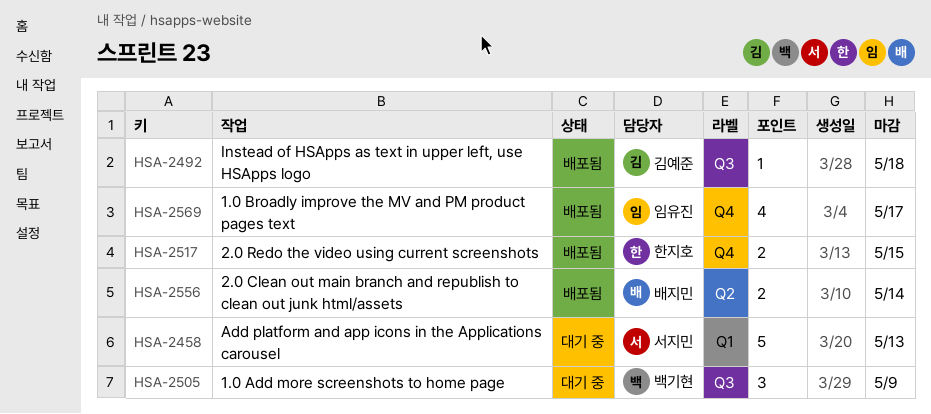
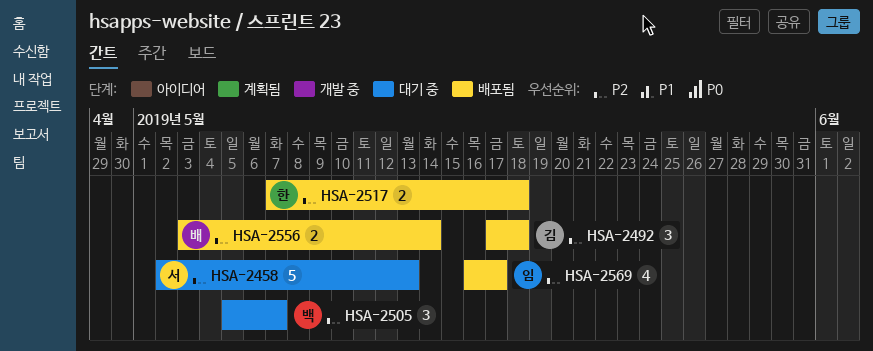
HSA-2492, estimate: 1 -> 3
HSA-2505, due: May 9 -> May 7
HSA-2517, due: May 15 -> May 18

